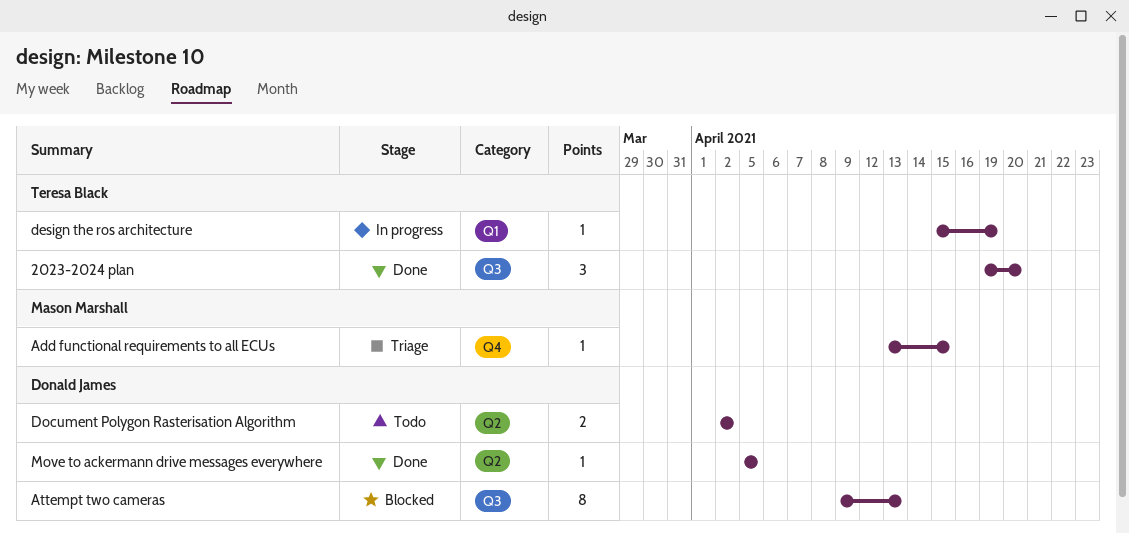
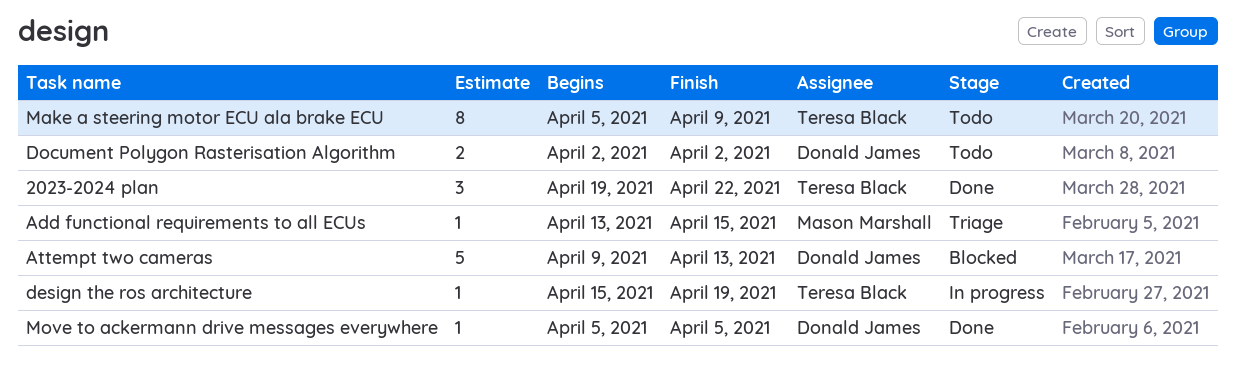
2023-2024 plan, due: Apr 20 -> Apr 22
Attempt two cameras, estimate: 8 -> 5
Make a steering motor ECU ala brake ECU: none -> present

